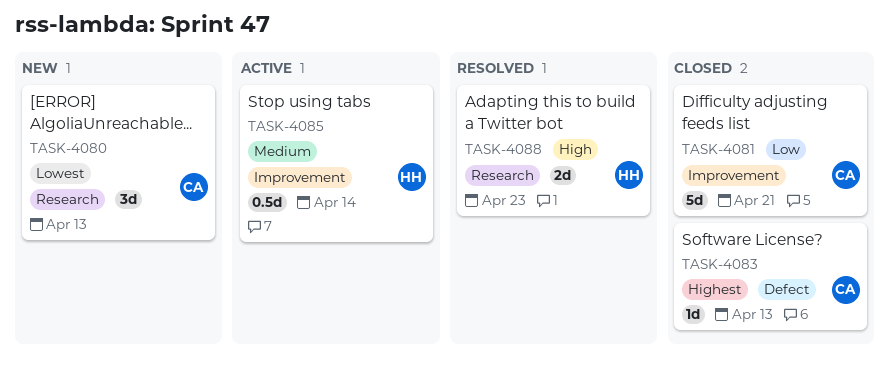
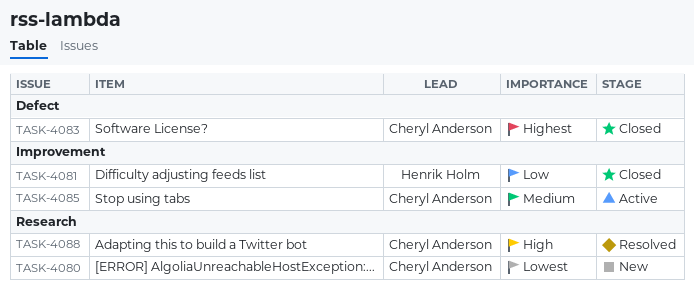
TASK-4081, owner: Cheryl Anderson -> Henrik Holm
TASK-4085, owner: Henrik Holm -> Cheryl Anderson
TASK-4088, owner: Henrik Holm -> Cheryl Anderson

